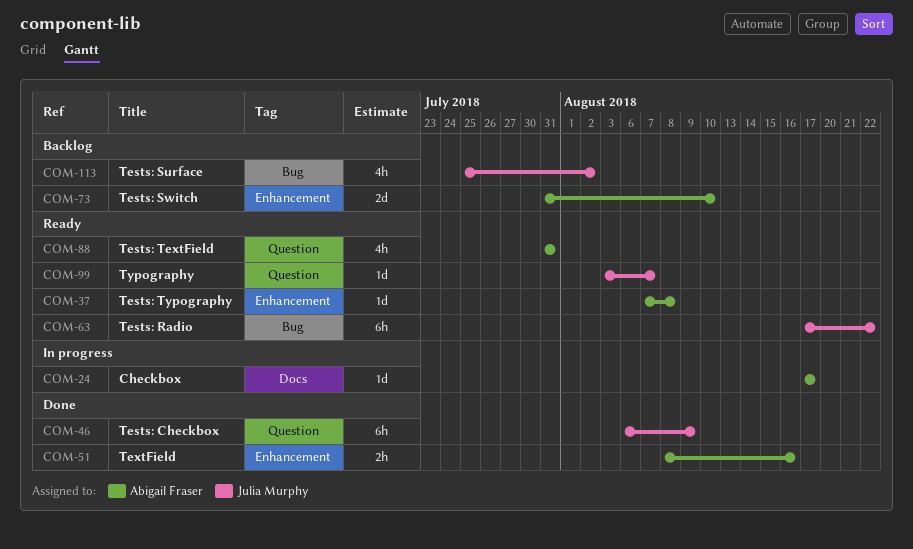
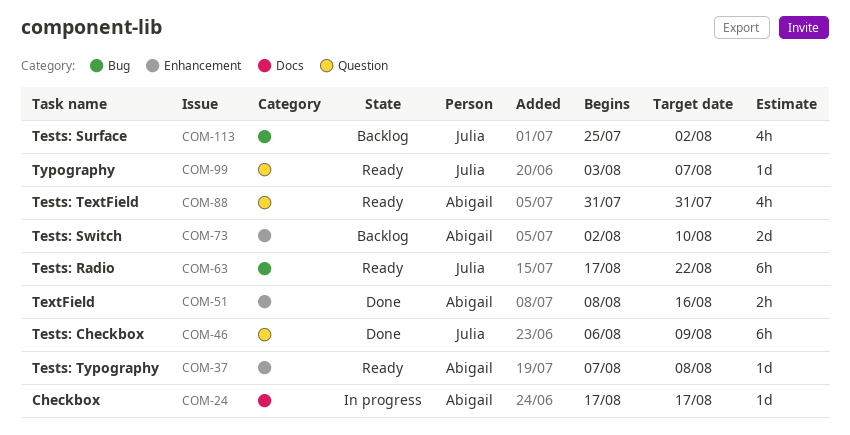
COM-73, start: Jul 31 -> Aug 2

